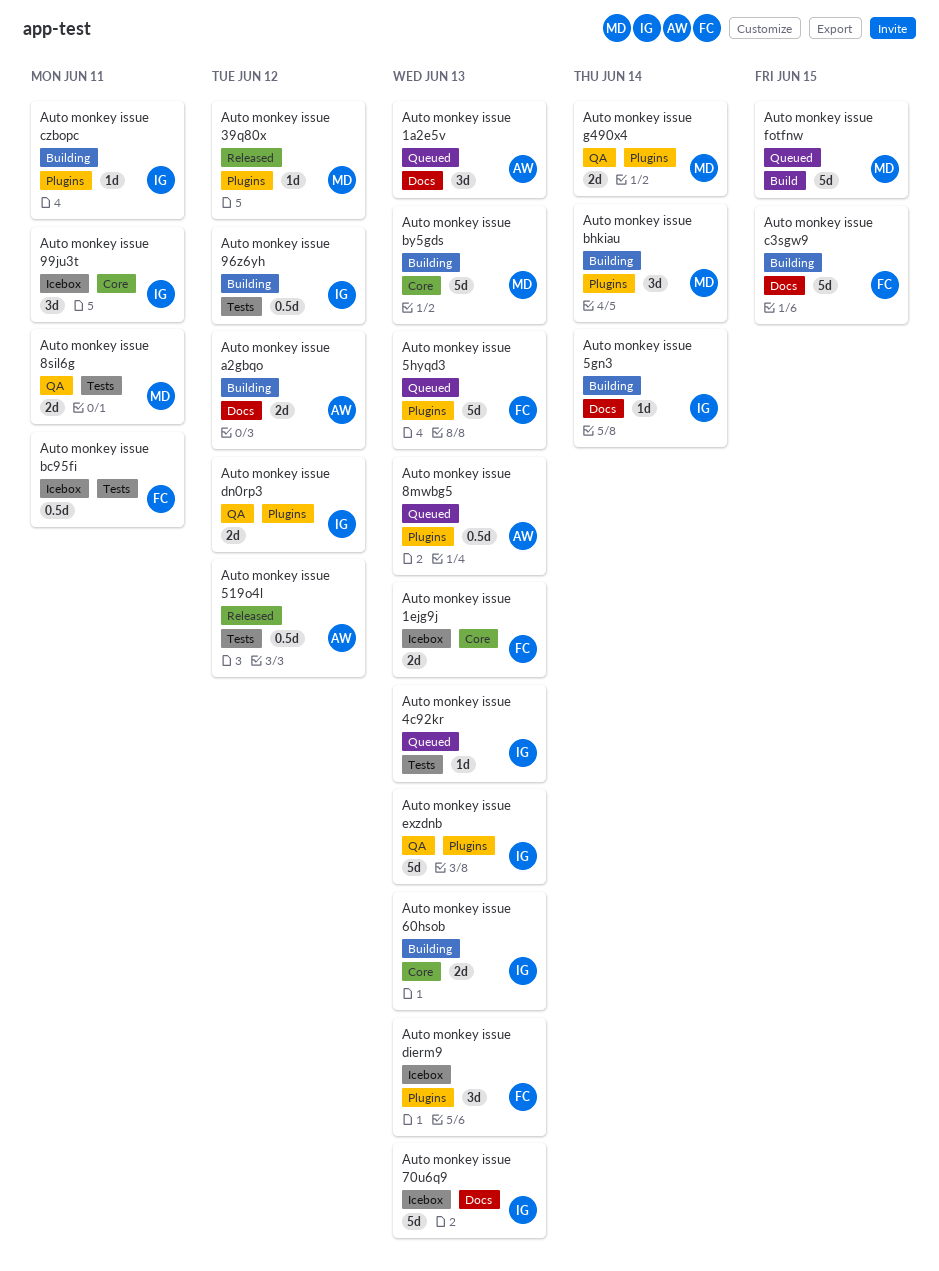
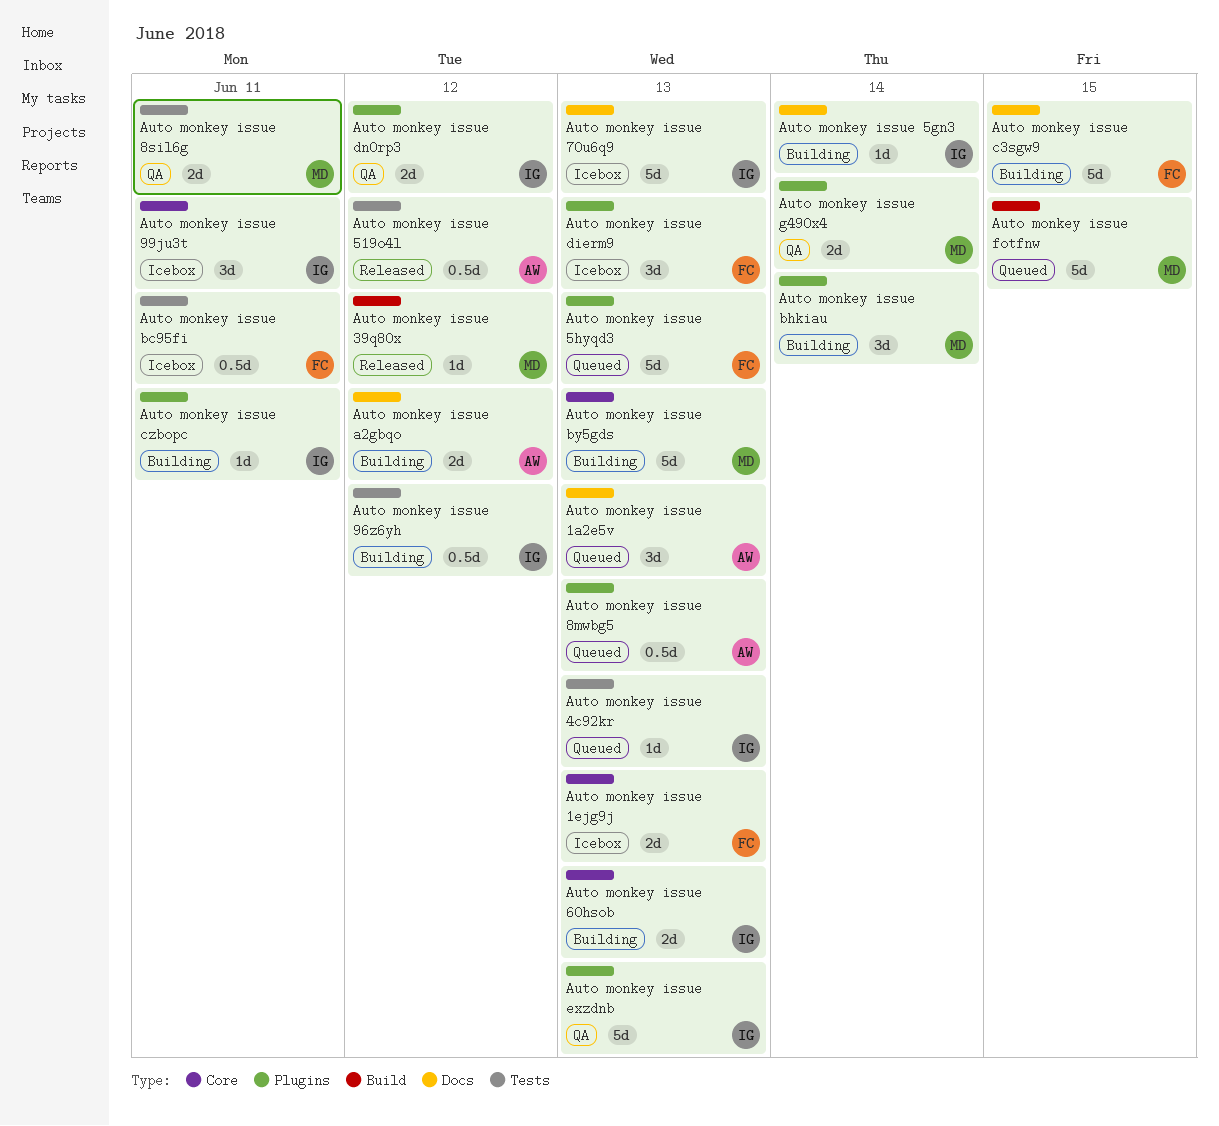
Auto monkey issue 39q80x, label: Plugins -> Build

